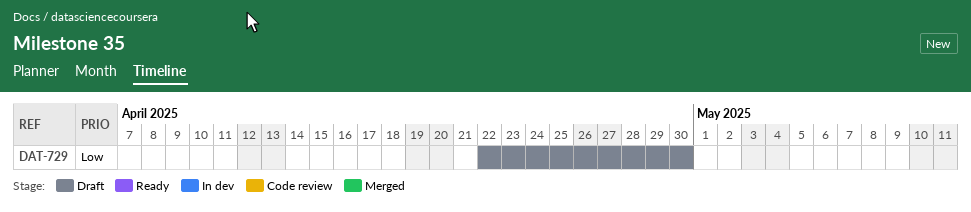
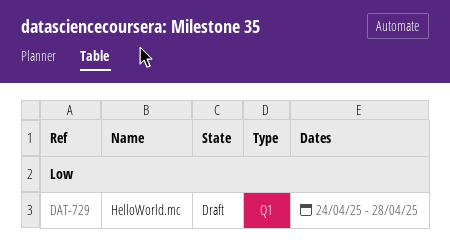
DAT-729, start: Apr 22 -> Apr 24
DAT-729, due: Apr 30 -> Apr 28

